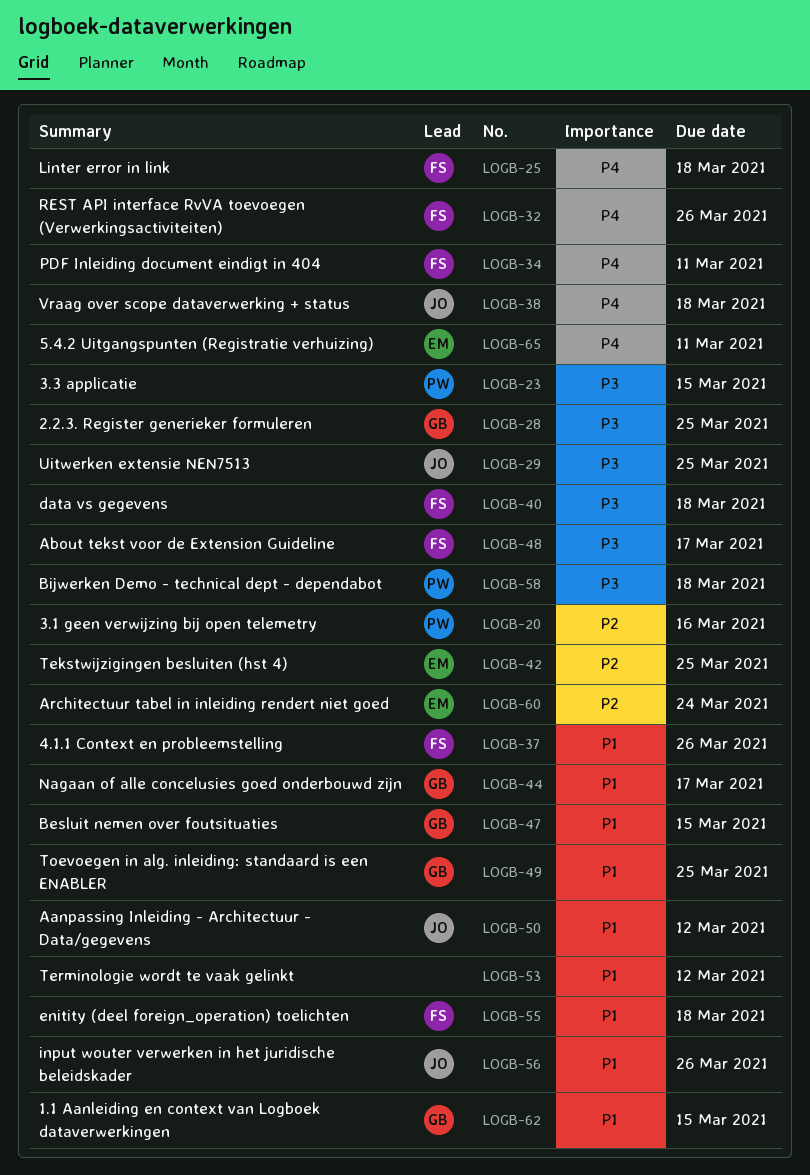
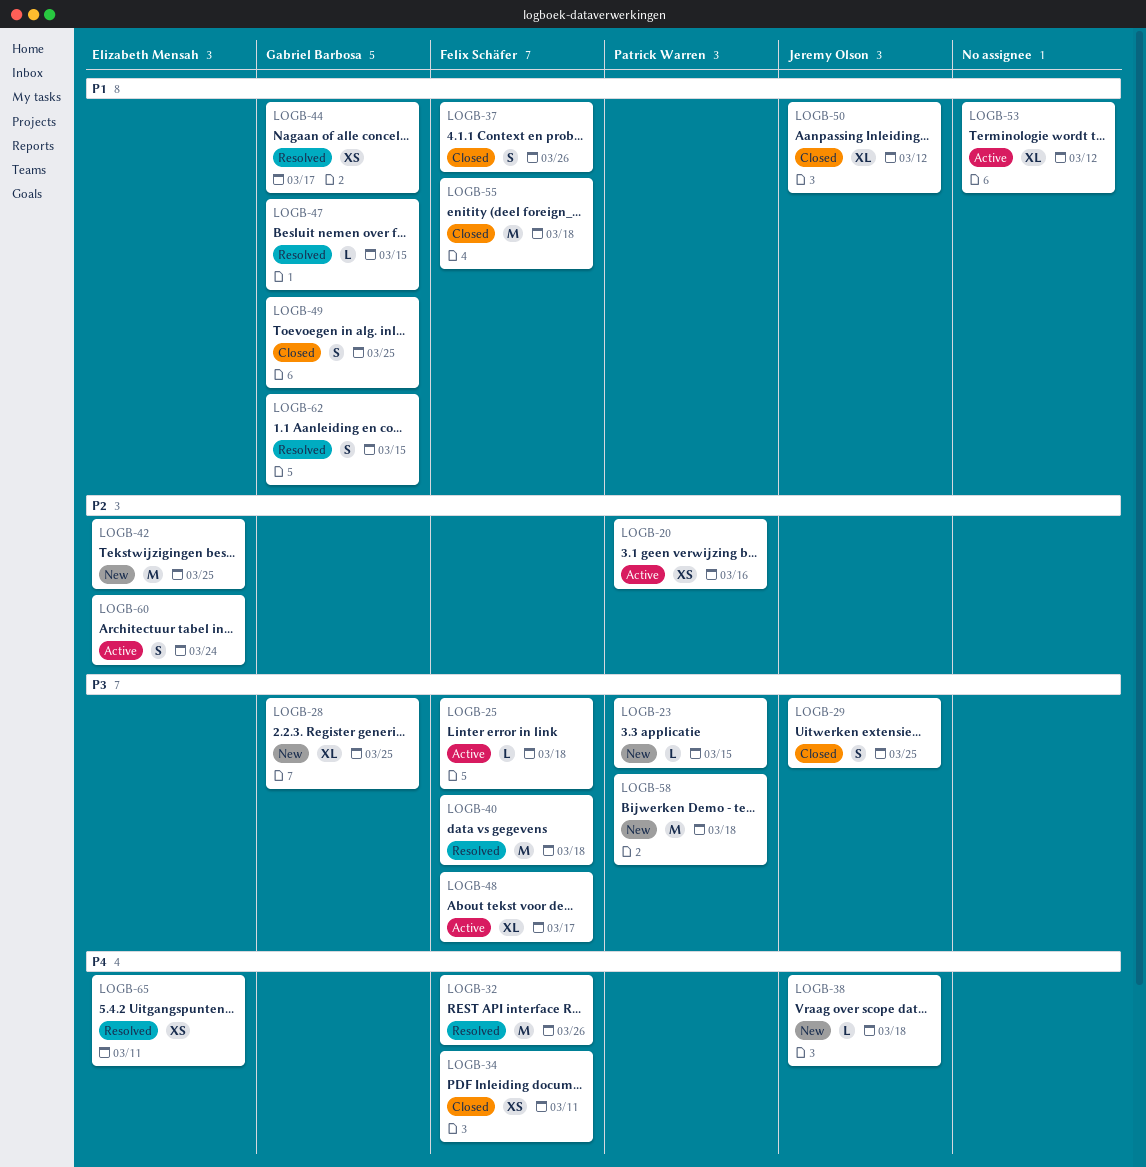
LOGB-25, priority: P4 -> P3
LOGB-56: present -> none

